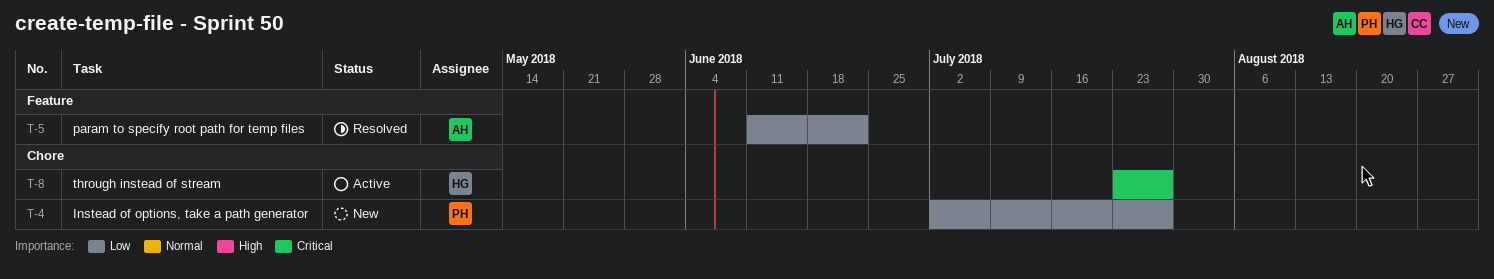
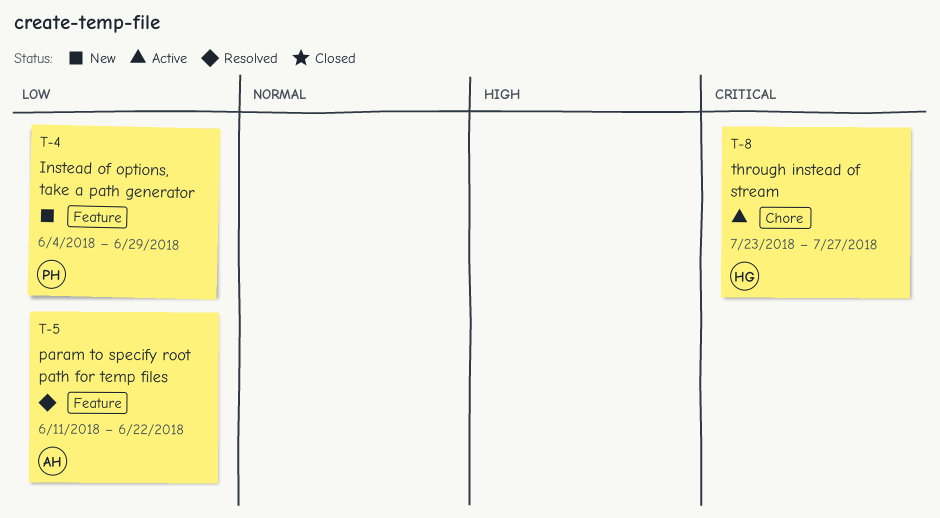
T-4, label: Chore -> Feature
T-4, start: Jul 2 -> Jun 4
T-4, due: Jul 27 -> Jun 29

